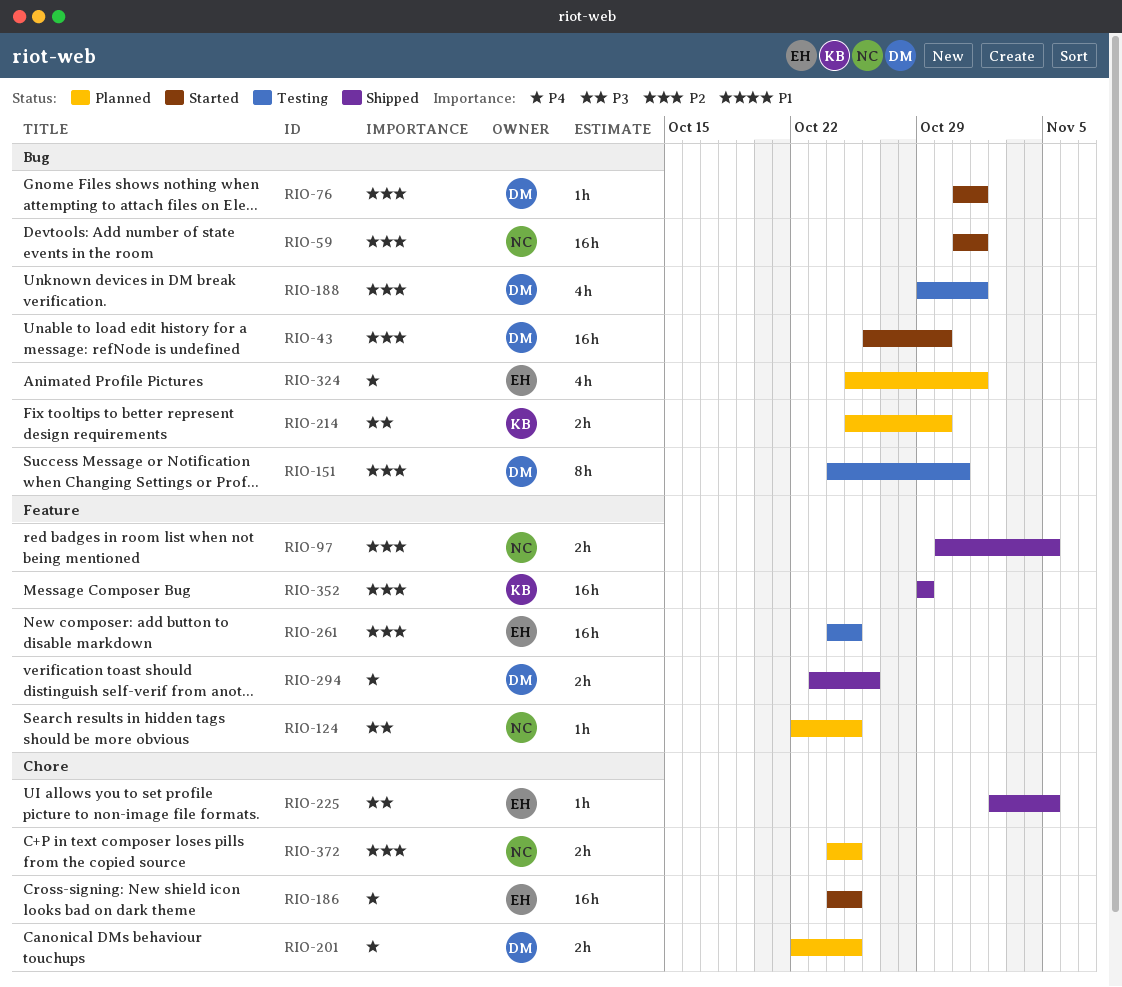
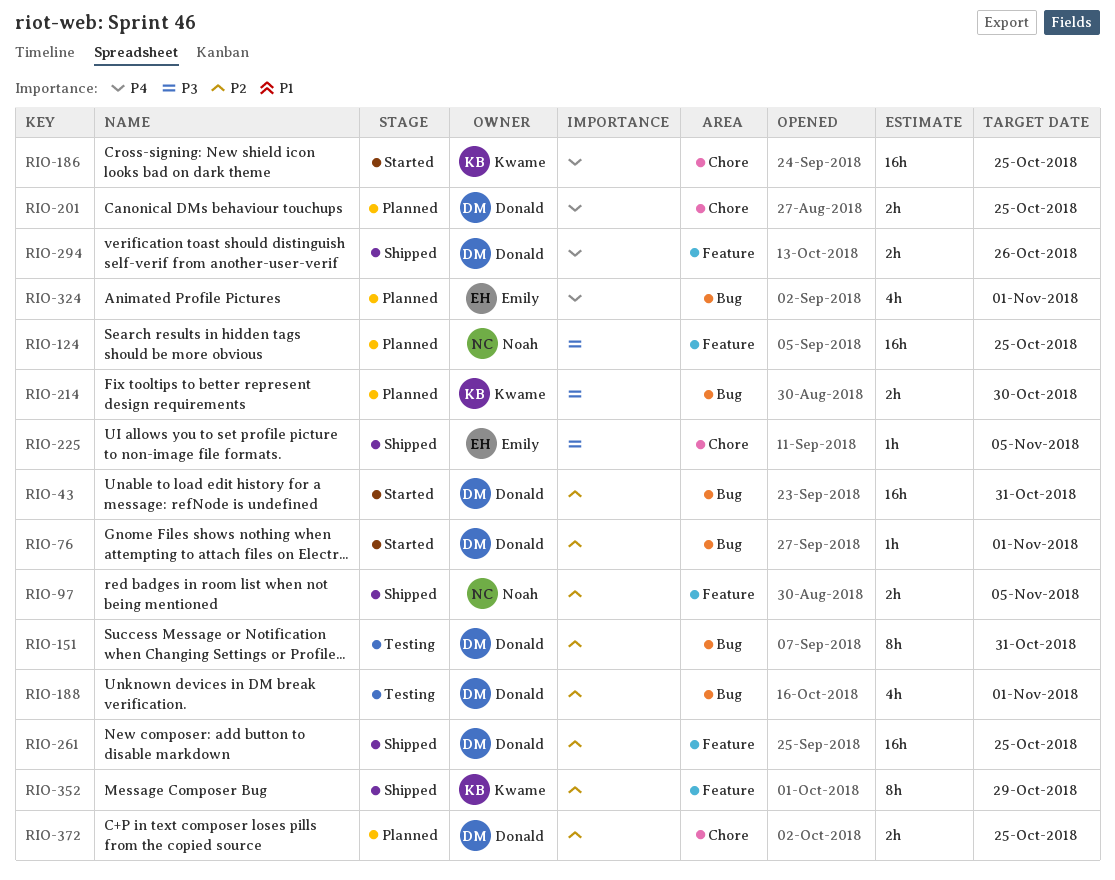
RIO-43, due: Oct 30 -> Oct 31
RIO-59: present -> none
RIO-124, estimate: 1h -> 16h
RIO-186, owner: Emily -> Kwame
RIO-261, status: Testing -> Shipped
RIO-261, owner: Emily -> Donald
RIO-352, estimate: 16h -> 8h
RIO-372, owner: Noah -> Donald

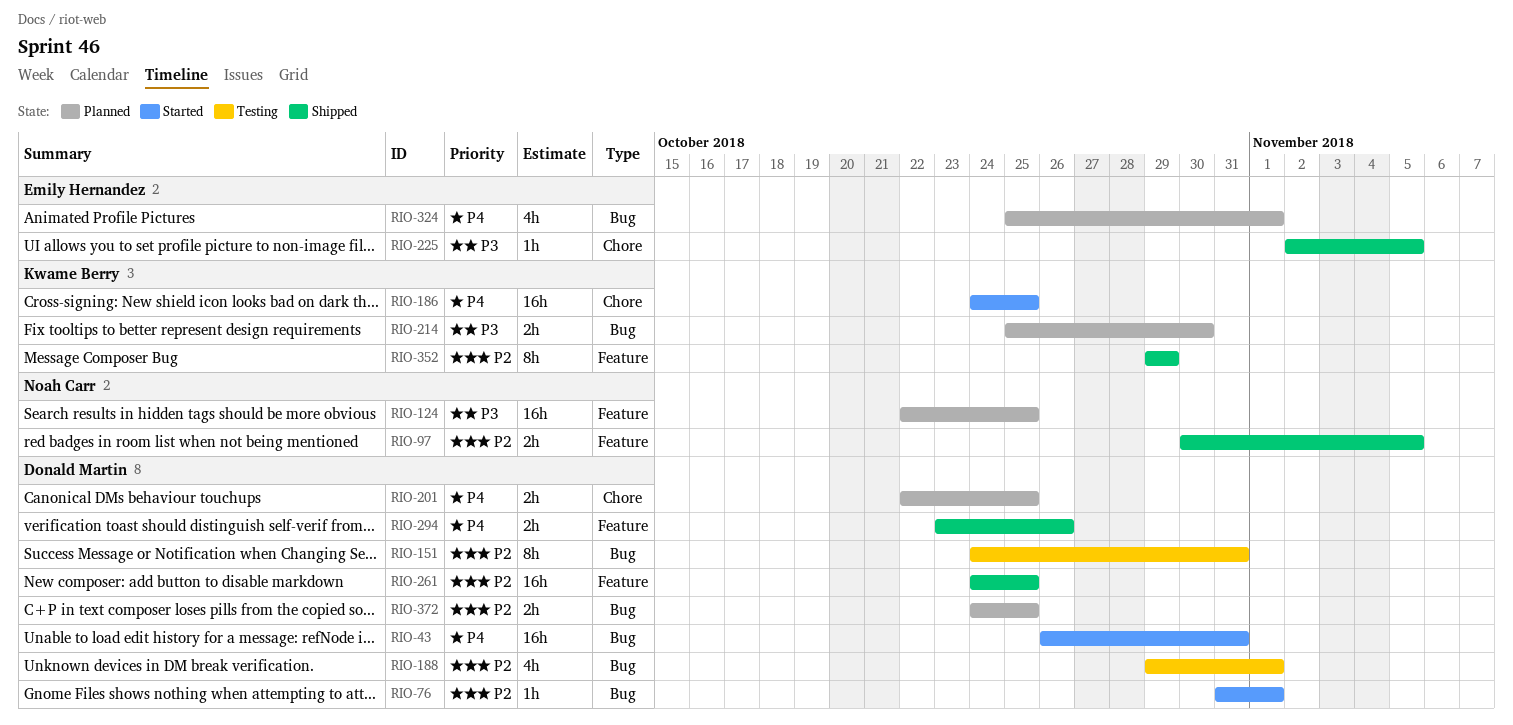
RIO-43, priority: P2 -> P4
RIO-372, label: Chore -> Bug

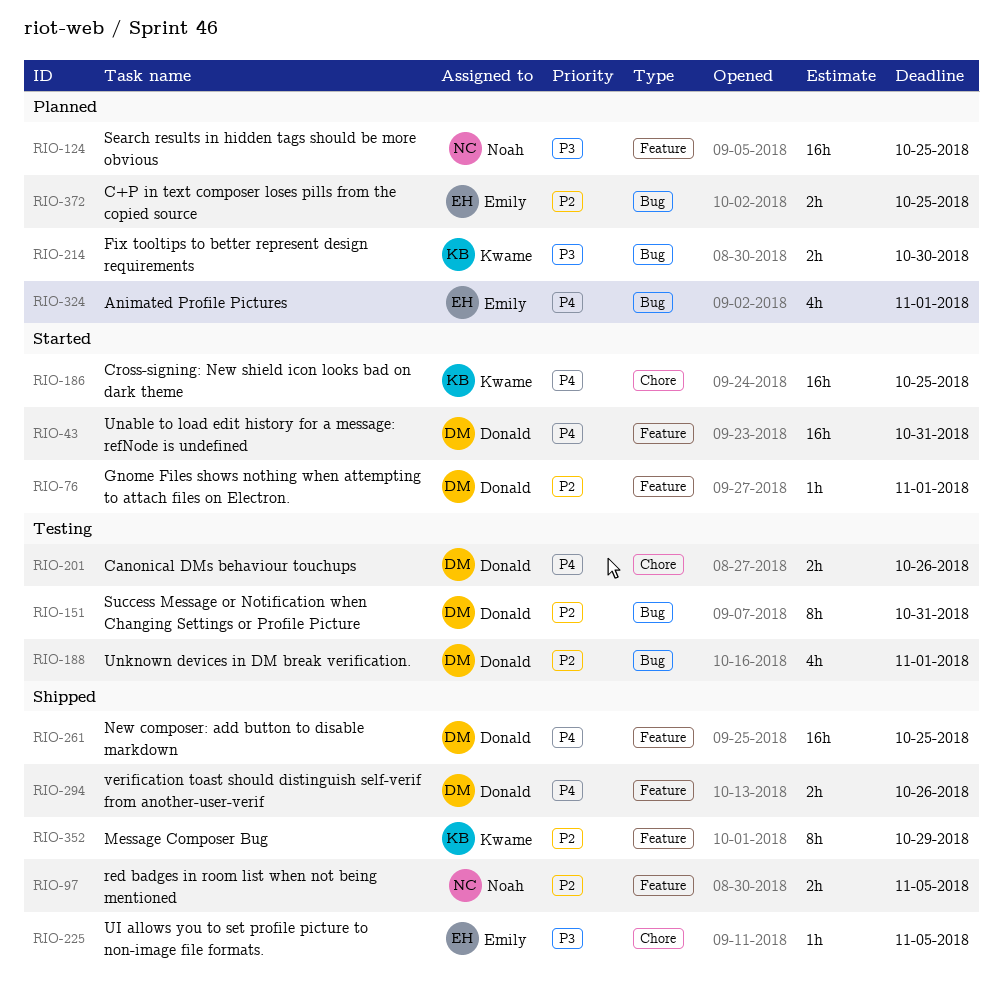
RIO-43, label: Bug -> Feature
RIO-76, label: Bug -> Feature
RIO-201, status: Planned -> Testing
RIO-201, due: Oct 25 -> Oct 26
RIO-261, priority: P2 -> P4
RIO-372, owner: Donald Martin -> Emily Hernandez

